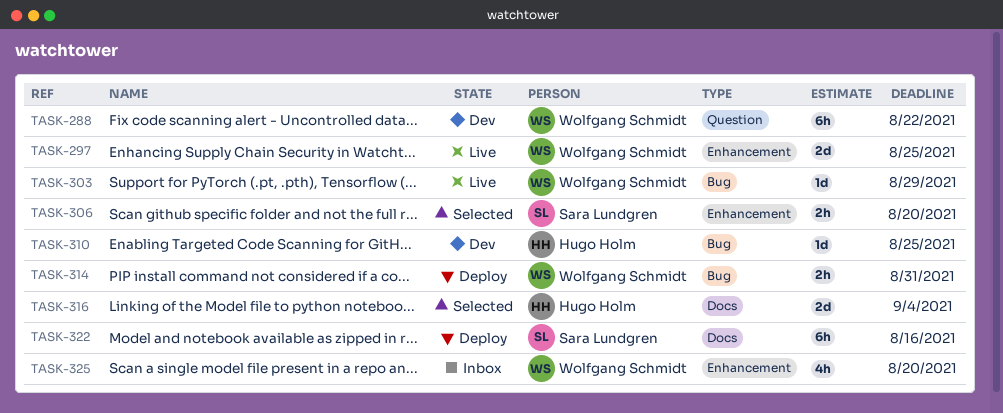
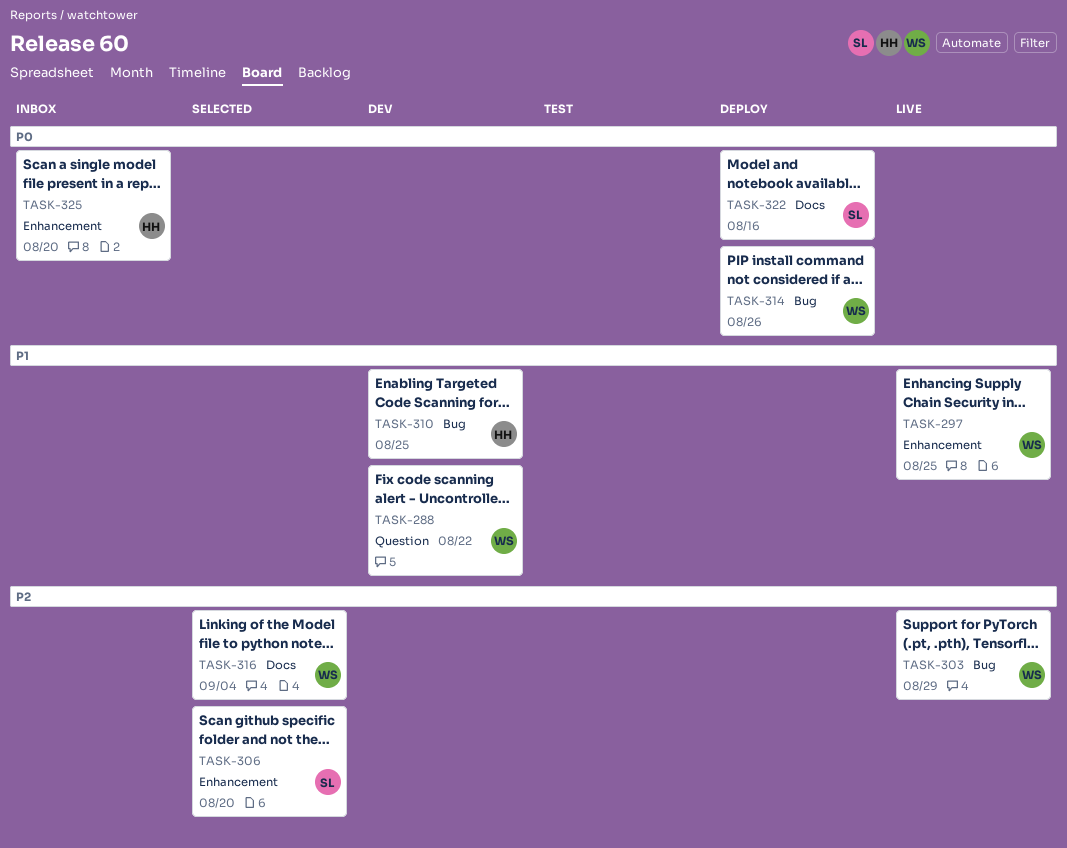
TASK-314, due: Aug 31 -> Aug 26
TASK-316, owner: Hugo Holm -> Wolfgang Schmidt
TASK-325, owner: Wolfgang Schmidt -> Hugo Holm

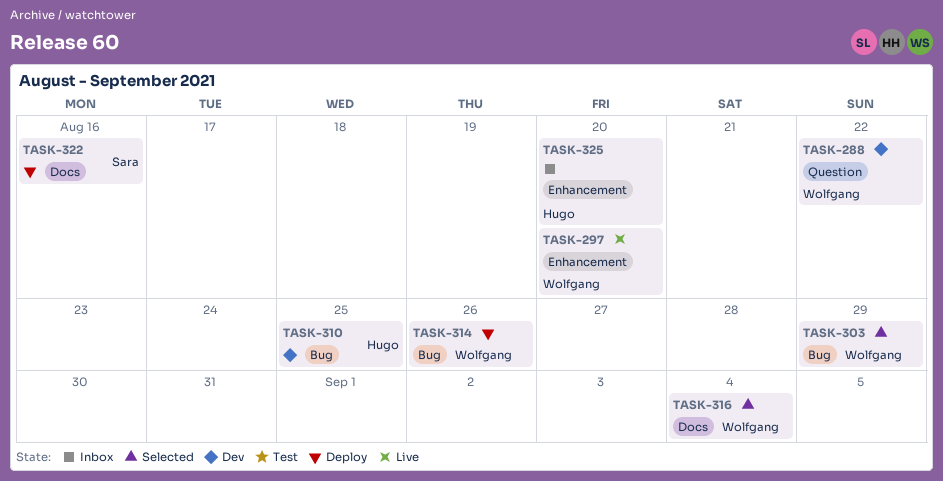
TASK-297, due: Aug 25 -> Aug 20
TASK-303, status: Live -> Selected
TASK-306: present -> none

